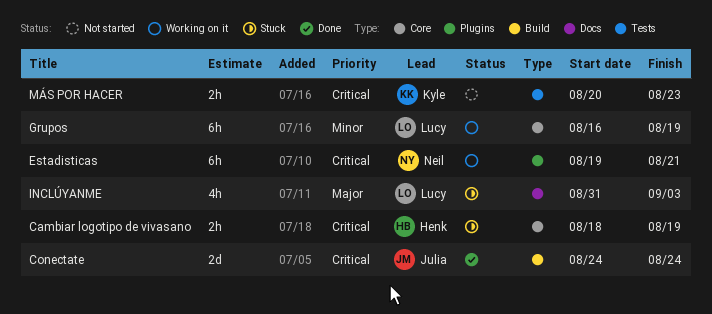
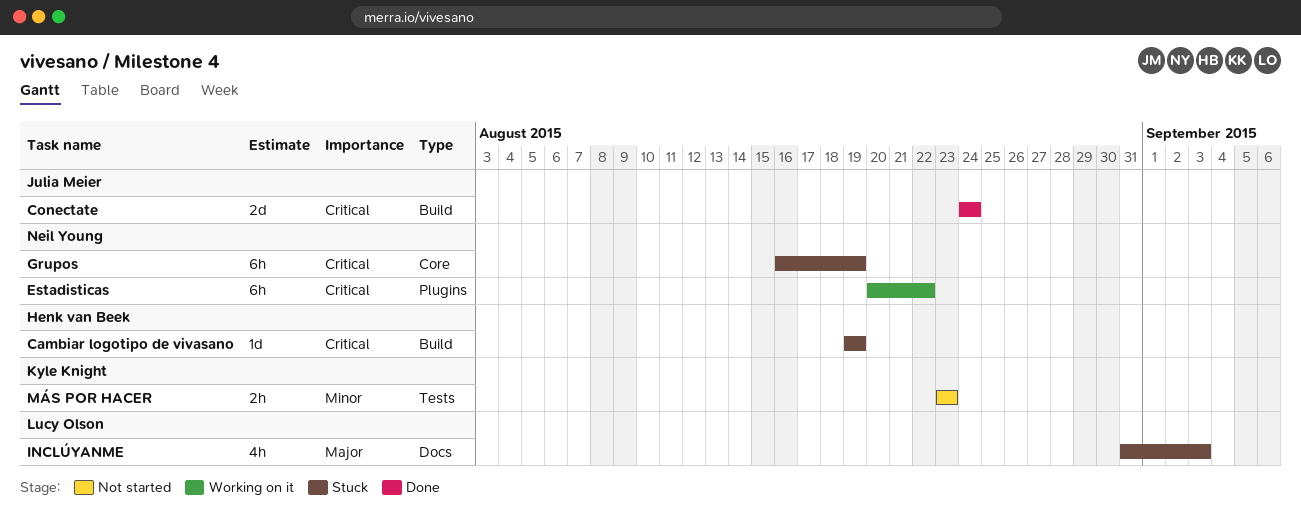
Cambiar logotipo de vivasano, label: Core -> Build
Cambiar logotipo de vivasano, estimate: 2h -> 1d
Cambiar logotipo de vivasano, start: Aug 18 -> Aug 19
Estadisticas, start: Aug 19 -> Aug 20
Estadisticas, due: Aug 21 -> Aug 22
Grupos, status: Working on it -> Stuck
Grupos, owner: Lucy Olson -> Neil Young
Grupos, priority: Minor -> Critical
MÁS POR HACER, priority: Critical -> Minor
MÁS POR HACER, start: Aug 20 -> Aug 23

